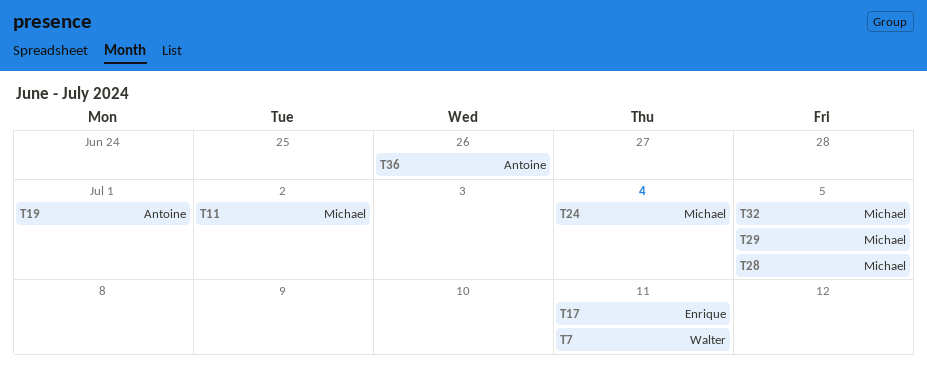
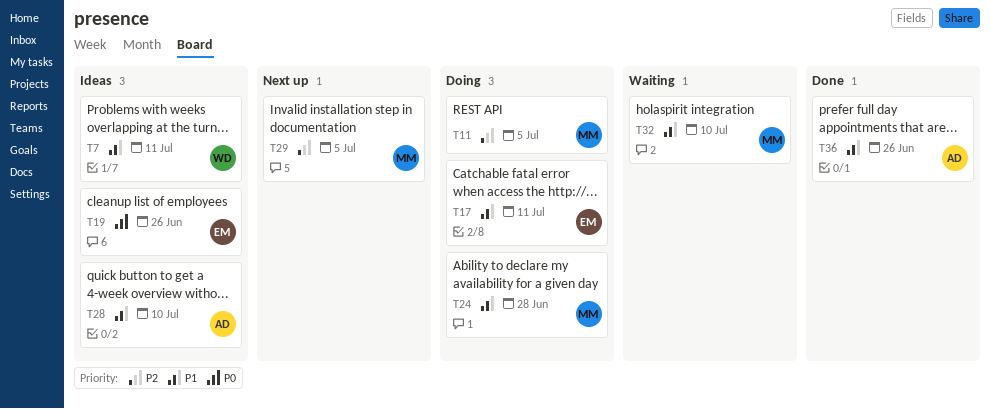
T11, due: Jul 2 -> Jul 5
T19, owner: Antoine -> Enrique
T19, due: Jul 1 -> Jun 26
T24, due: Jul 4 -> Jun 28
T28, owner: Michael -> Antoine
T28, due: Jul 5 -> Jul 10
T32, due: Jul 5 -> Jul 10

